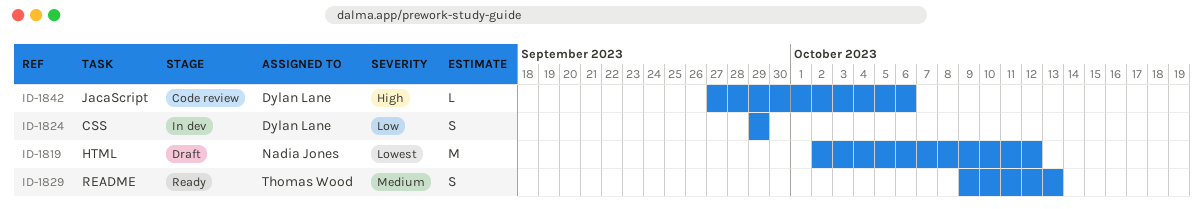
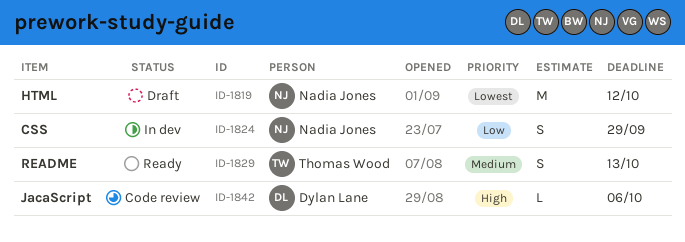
ID-1824, owner: Dylan Lane -> Nadia Jones

